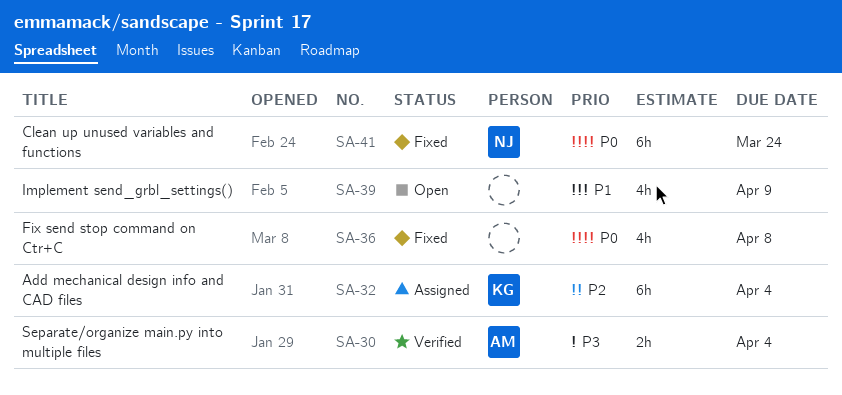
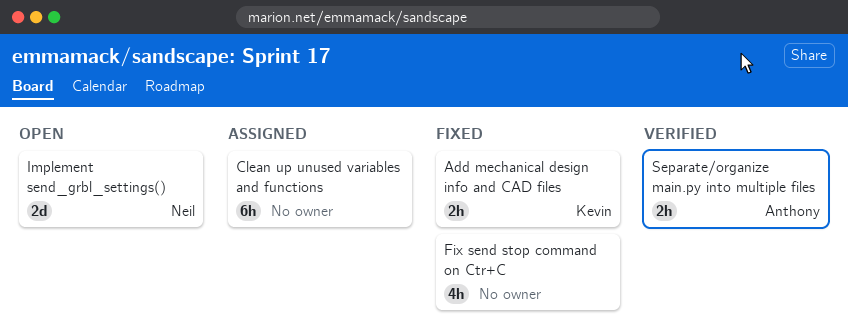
Add mechanical design info and CAD files, status: Assigned -> Fixed
Add mechanical design info and CAD files, estimate: 6h -> 2h
Clean up unused variables and functions, status: Fixed -> Assigned
Clean up unused variables and functions, owner: Neil -> none
Implement send_grbl_settings(), owner: none -> Neil
Implement send_grbl_settings(), estimate: 4h -> 2d

